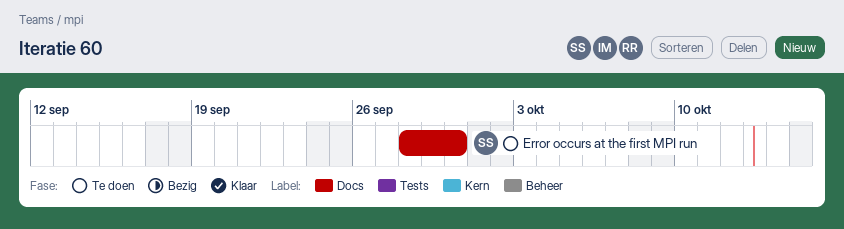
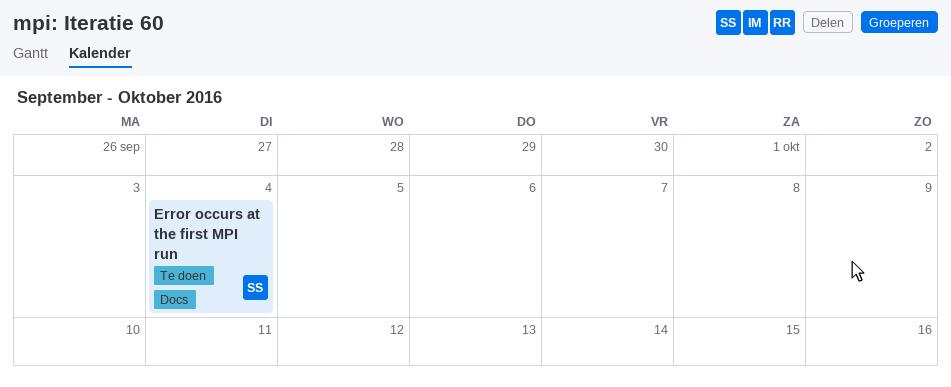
Error occurs at the first MPI run, due: Sep 30 -> Oct 4

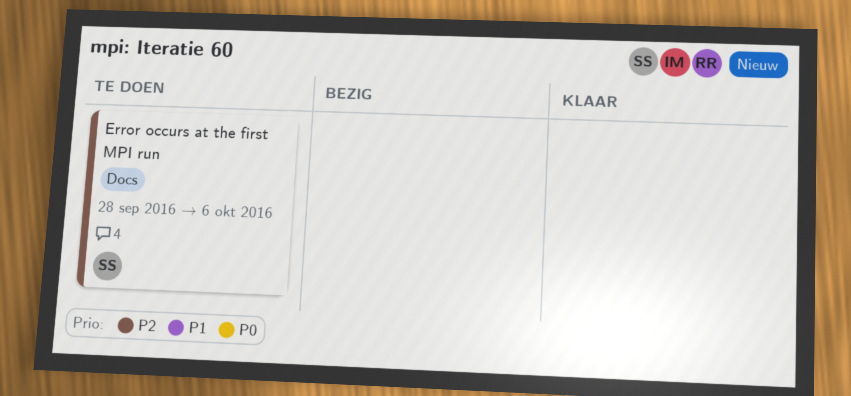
Error occurs at the first MPI run, due: Oct 4 -> Oct 6

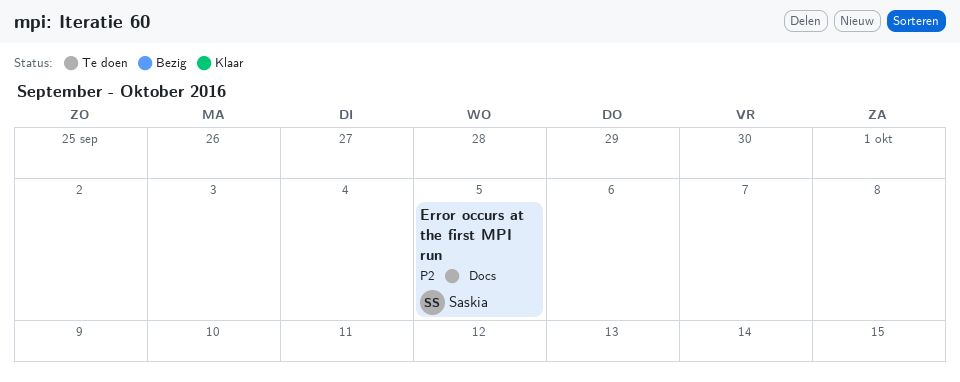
Error occurs at the first MPI run, due: Oct 6 -> Oct 5

